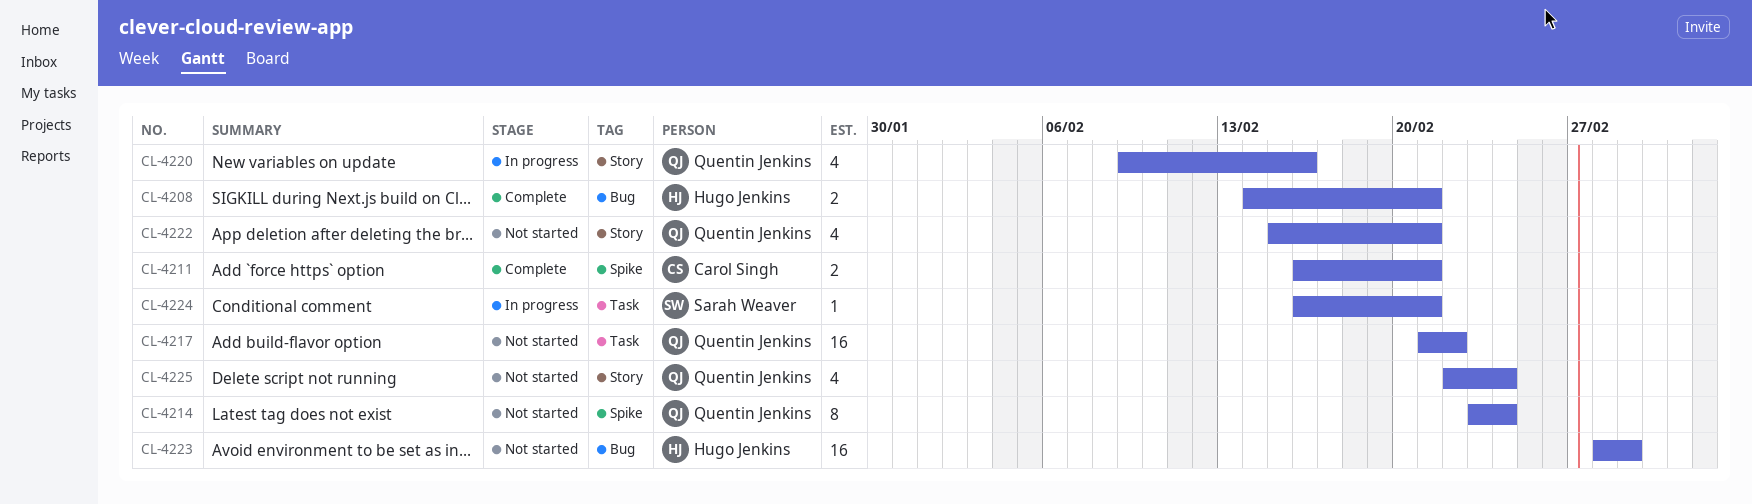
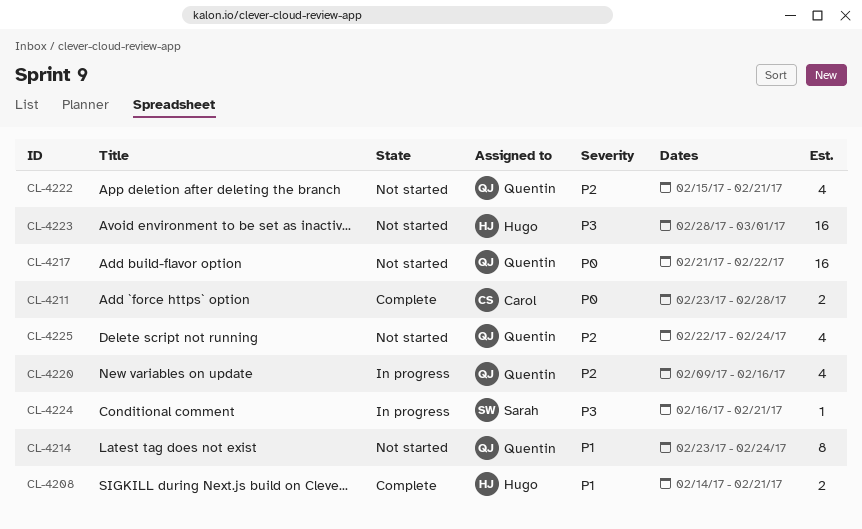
CL-4211, start: Feb 16 -> Feb 23
CL-4211, due: Feb 21 -> Feb 28

